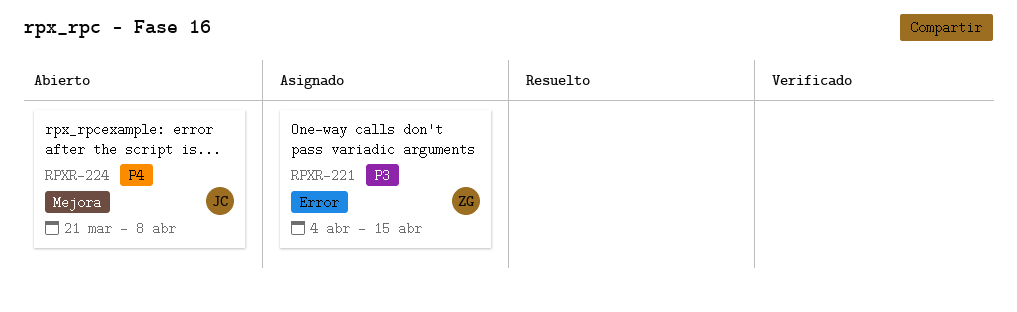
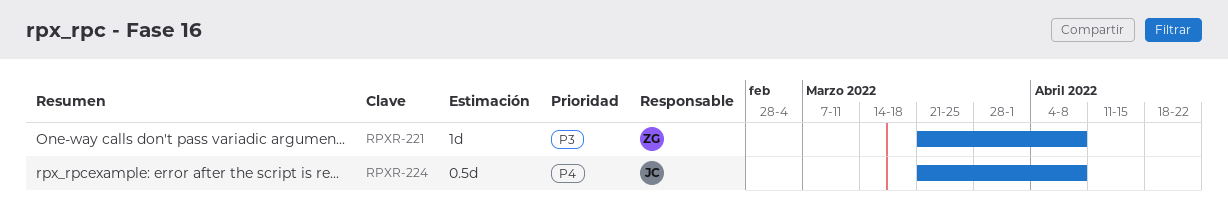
RPXR-221, start: Apr 4 -> Mar 21
RPXR-221, due: Apr 15 -> Apr 8

